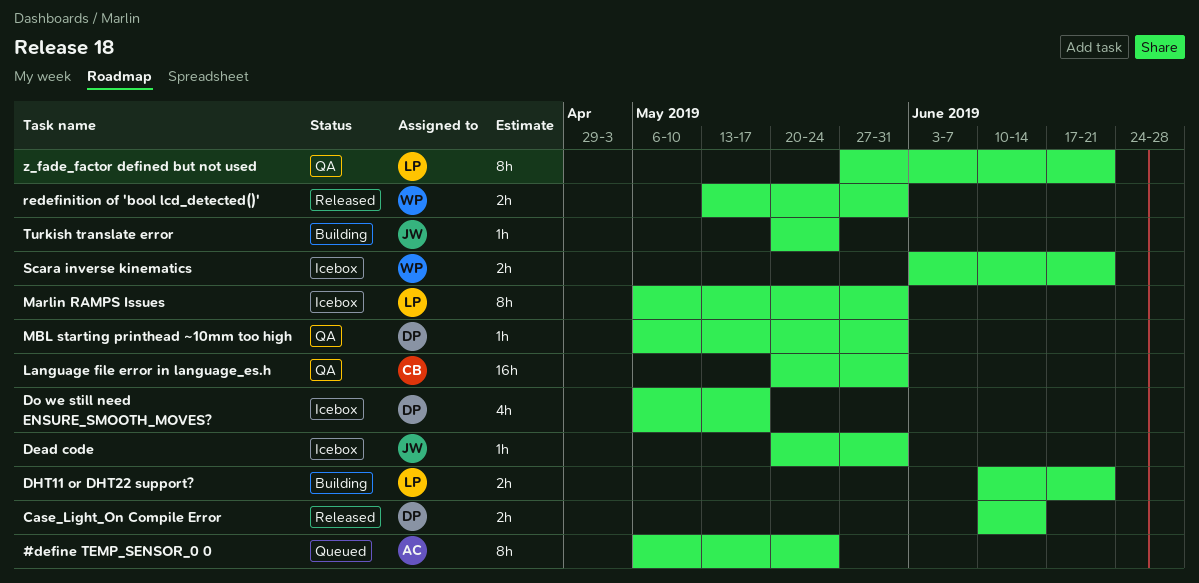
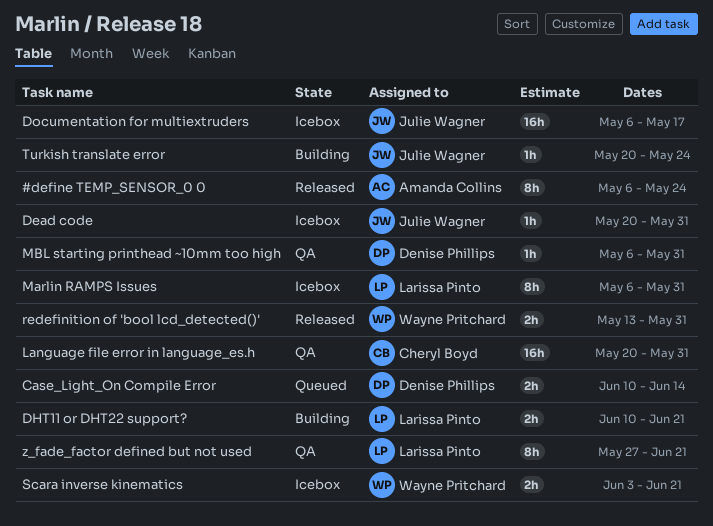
#define TEMP_SENSOR_0 0, status: Queued -> Released
Case_Light_On Compile Error, status: Released -> Queued
Do we still need ENSURE_SMOOTH_MOVES?: present -> none
Documentation for multiextruders: none -> present

